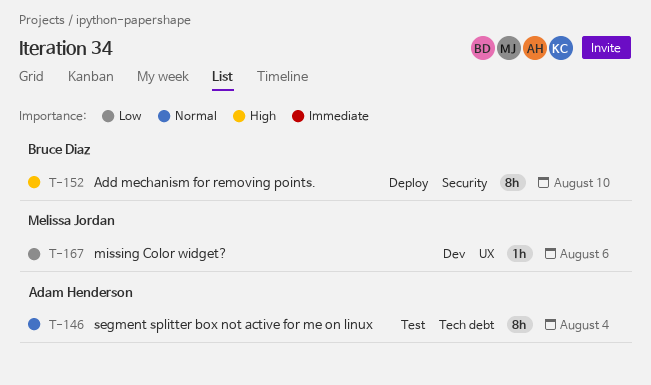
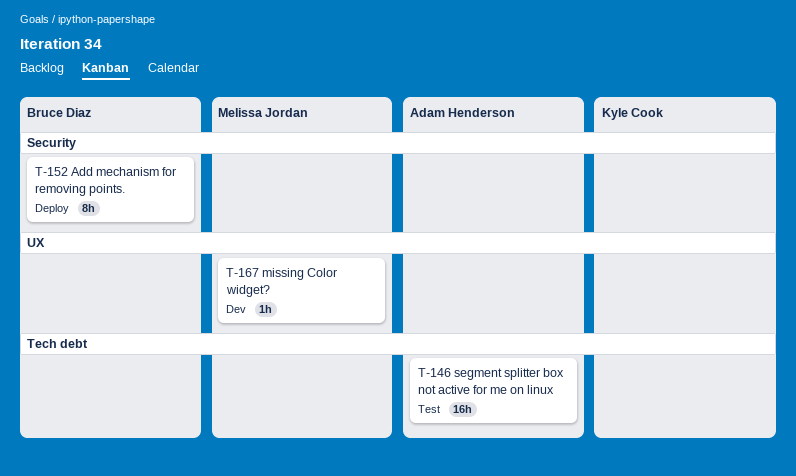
T-146, estimate: 8h -> 16h

